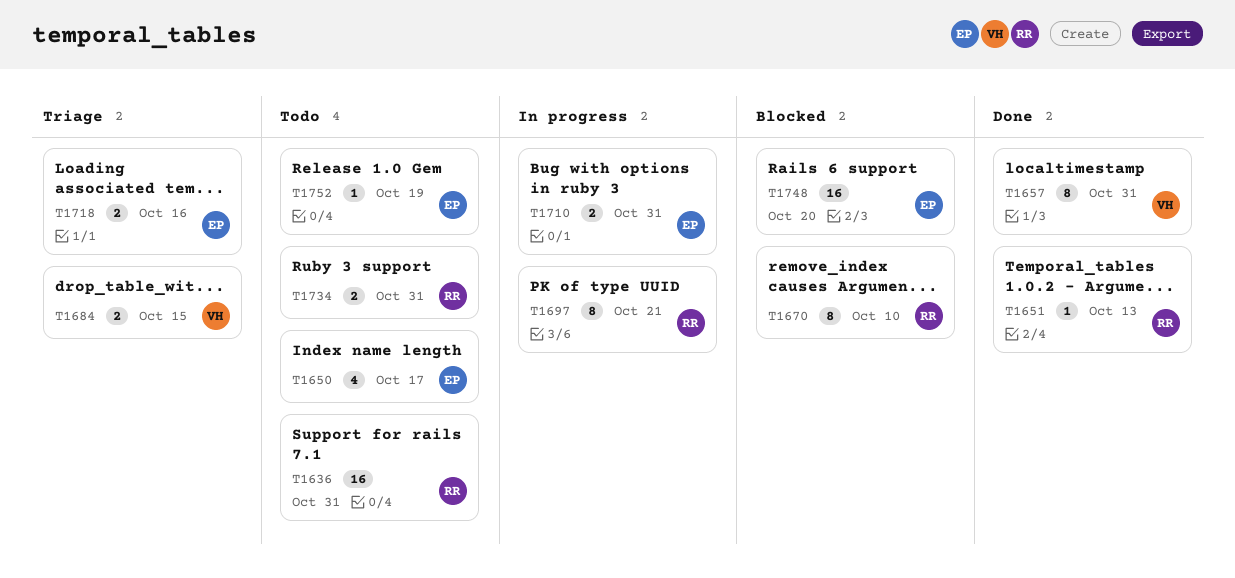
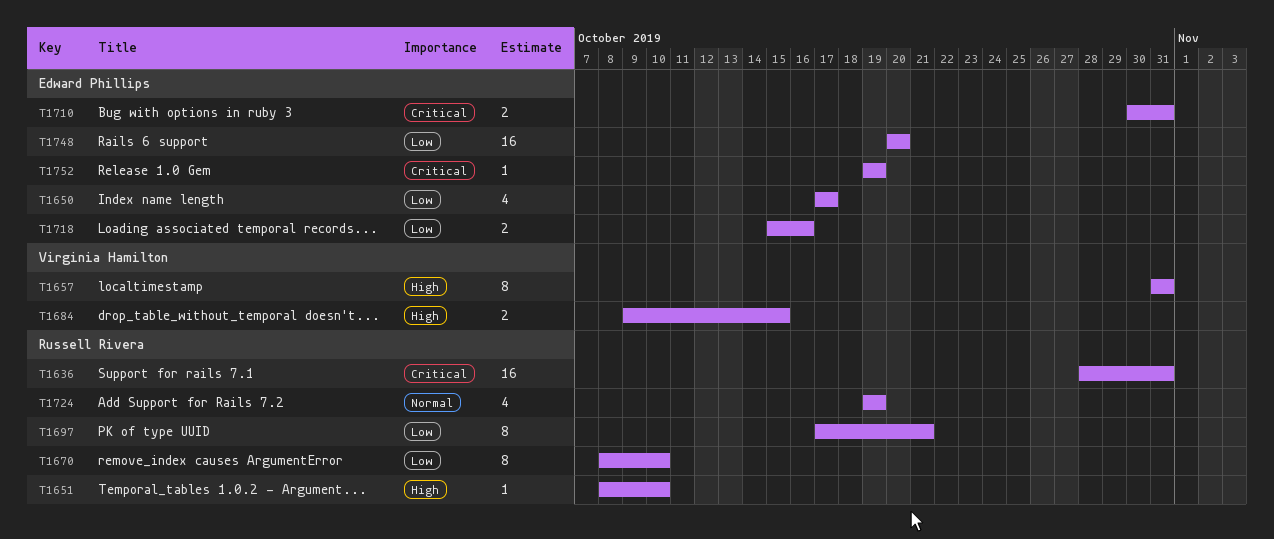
T1651, due: Oct 13 -> Oct 10
T1724: none -> present
T1734: present -> none

